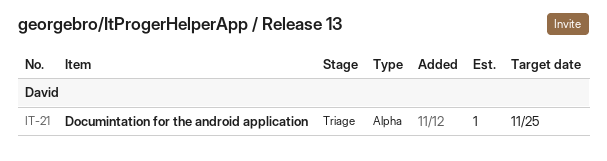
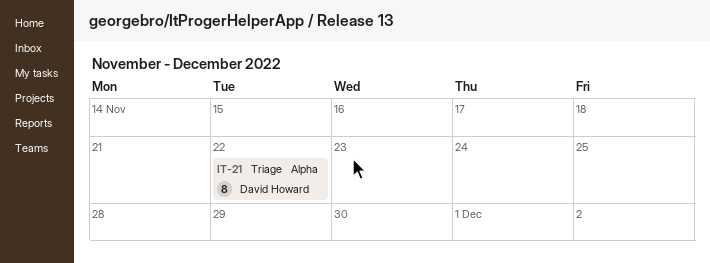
IT-21, estimate: 1 -> 8
IT-21, due: Nov 25 -> Nov 22

